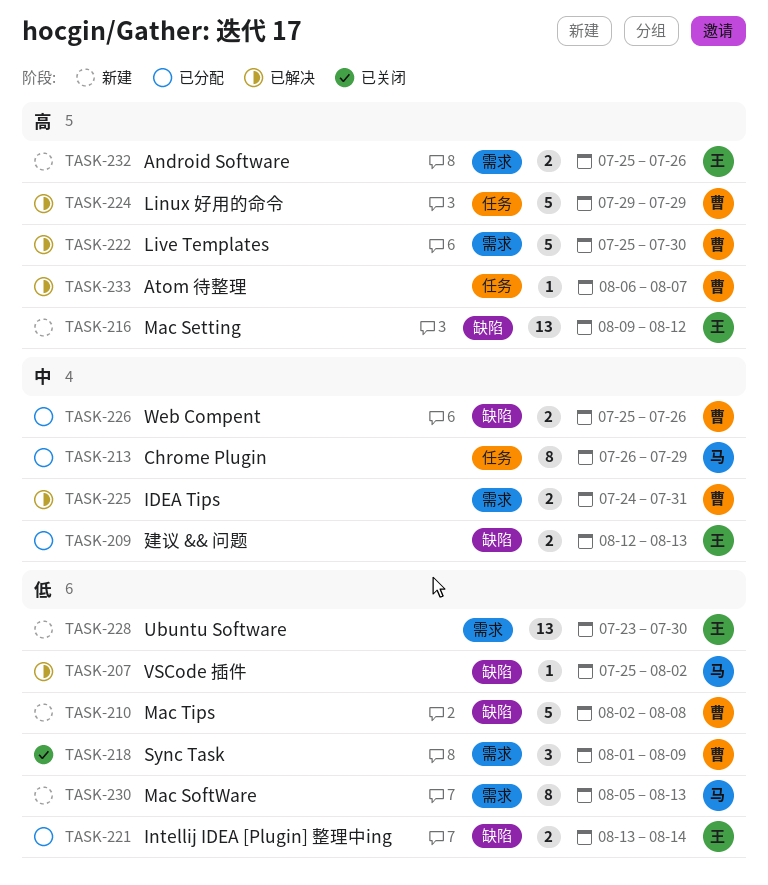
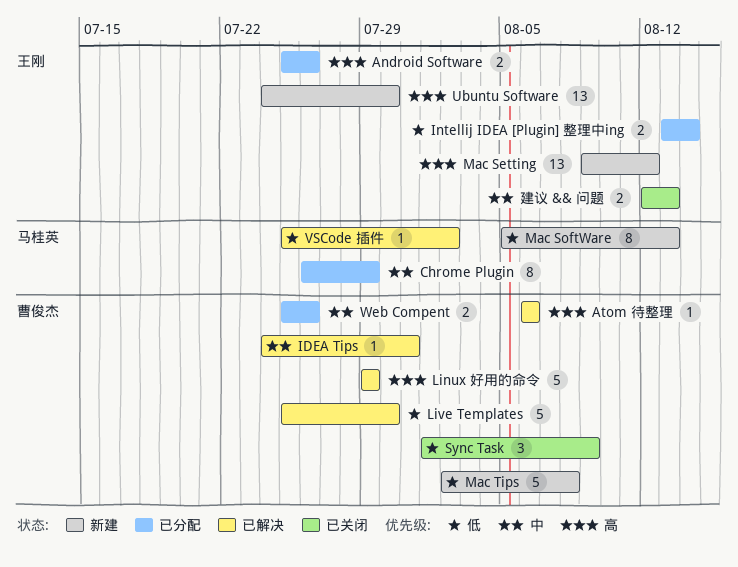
Android Software, status: 新建 -> 已分配
Atom 待整理, due: Aug 7 -> Aug 6
IDEA Tips, estimate: 2 -> 1
Live Templates, priority: 高 -> 低
Ubuntu Software, priority: 低 -> 高
Ubuntu Software, start: Jul 23 -> Jul 24
建议 && 问题, status: 已分配 -> 已关闭

